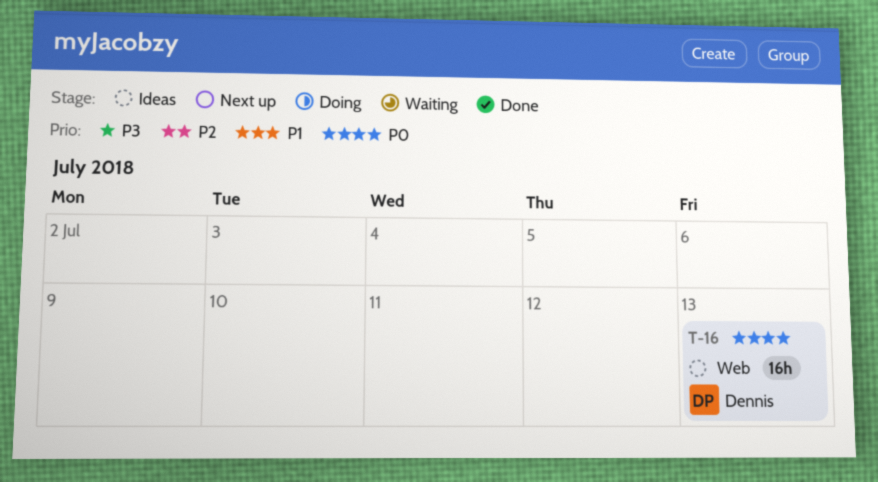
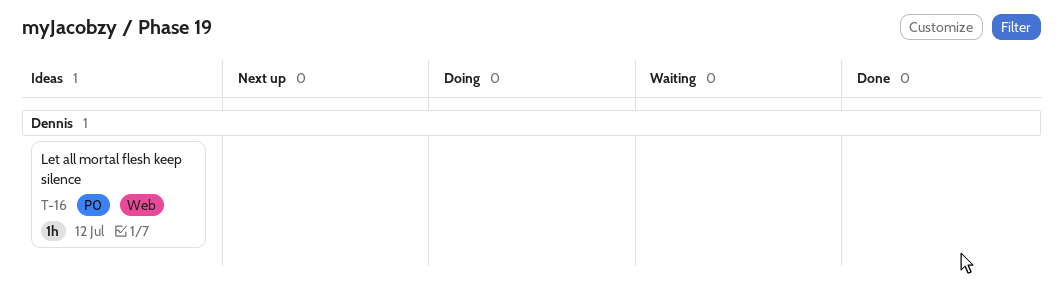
T-16, estimate: 16h -> 1h
T-16, due: Jul 13 -> Jul 12

